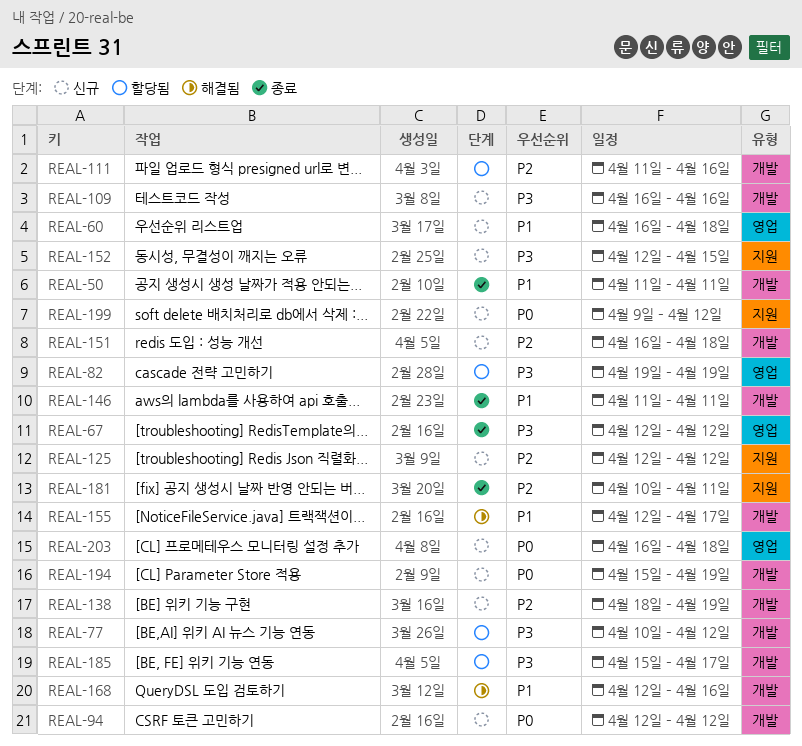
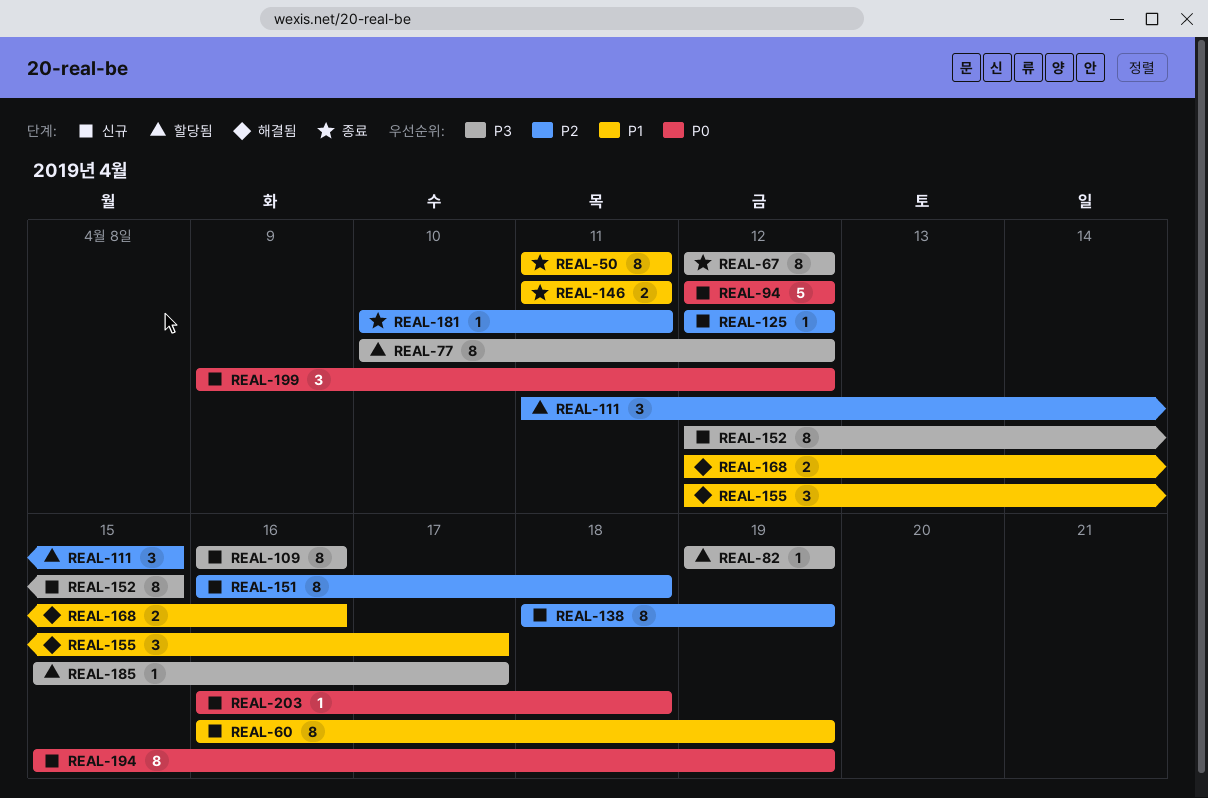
REAL-60, due: Apr 18 -> Apr 19
REAL-111, due: Apr 16 -> Apr 15

